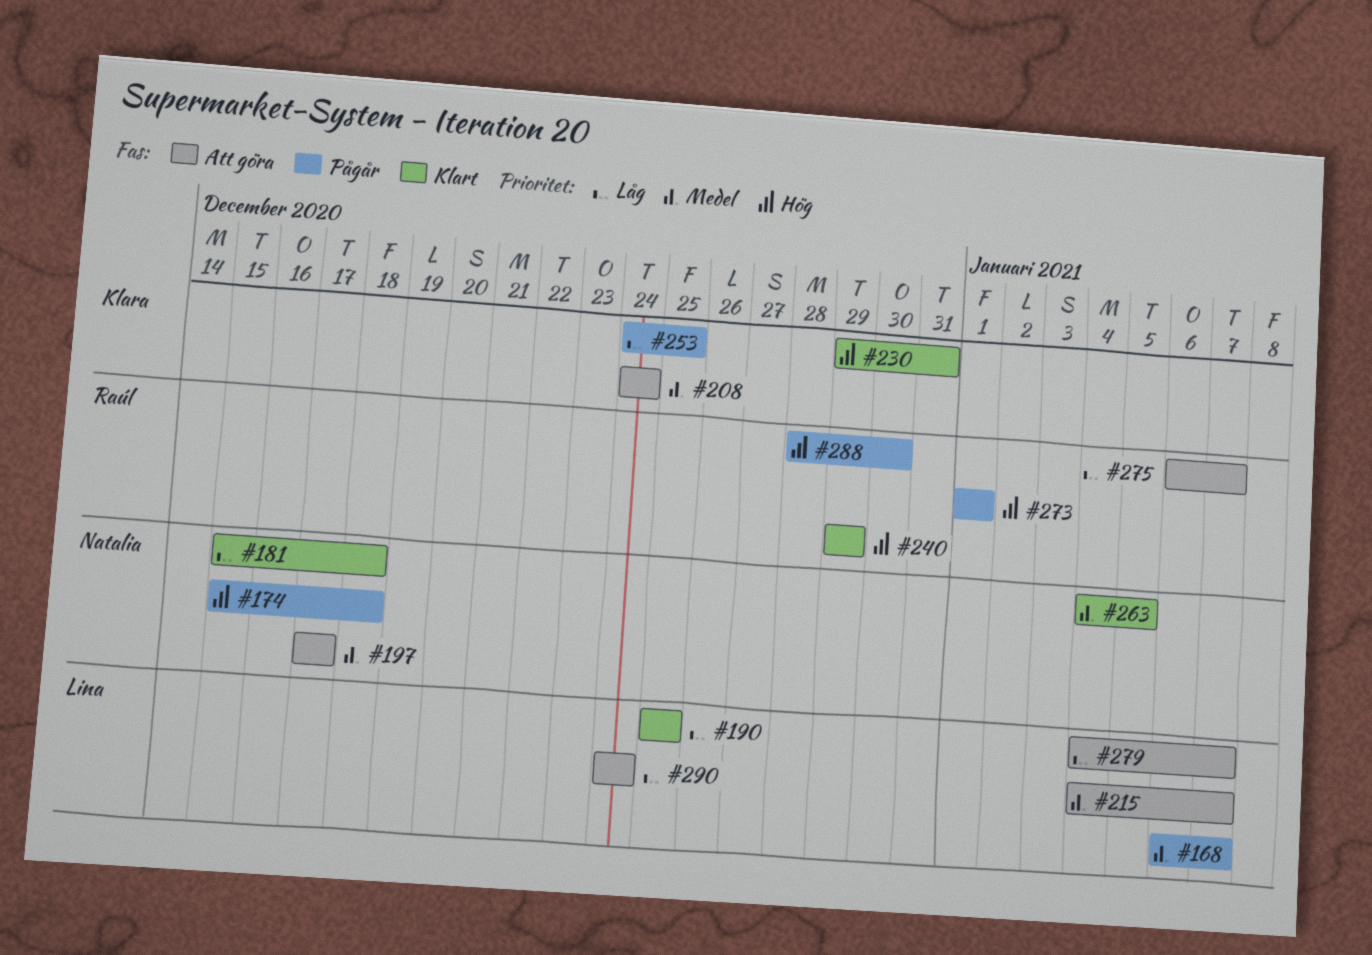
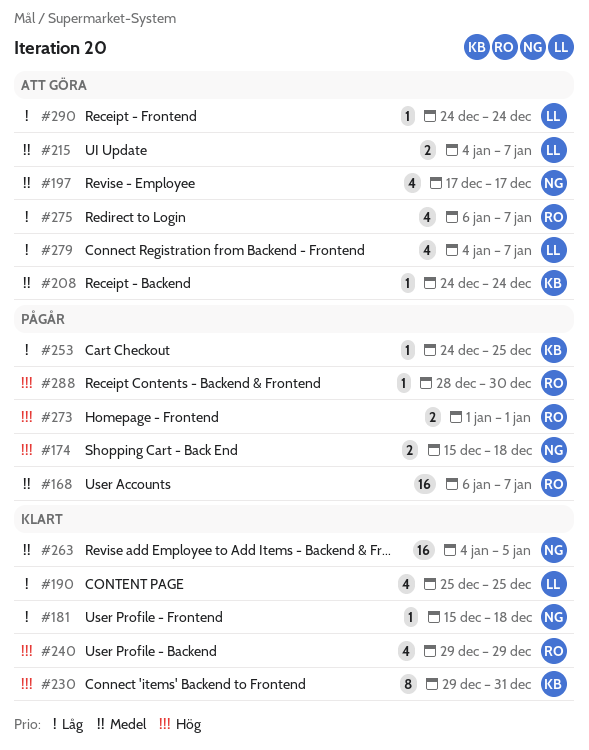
#168, owner: Lina -> Raúl

